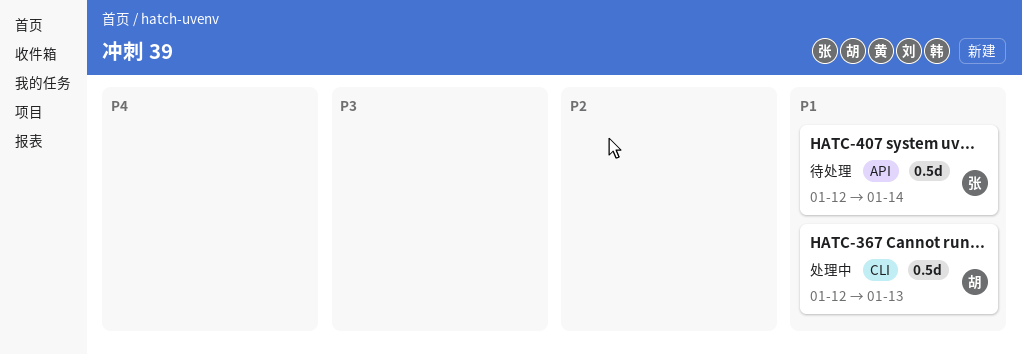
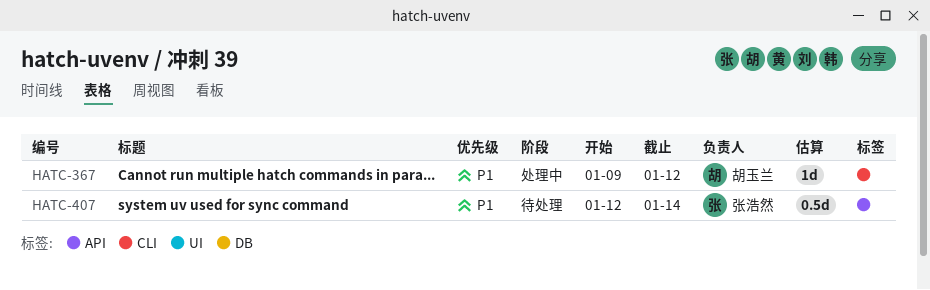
HATC-367, estimate: 0.5d -> 1d
HATC-367, start: Jan 12 -> Jan 9
HATC-367, due: Jan 13 -> Jan 12

